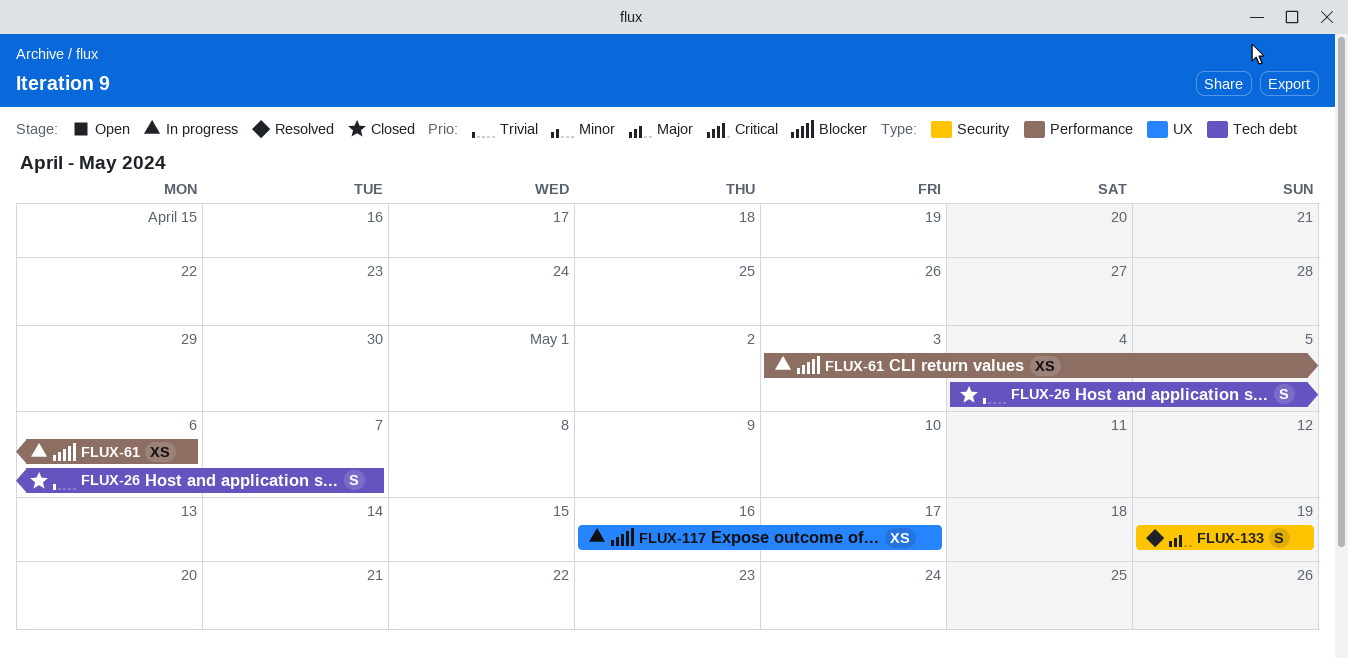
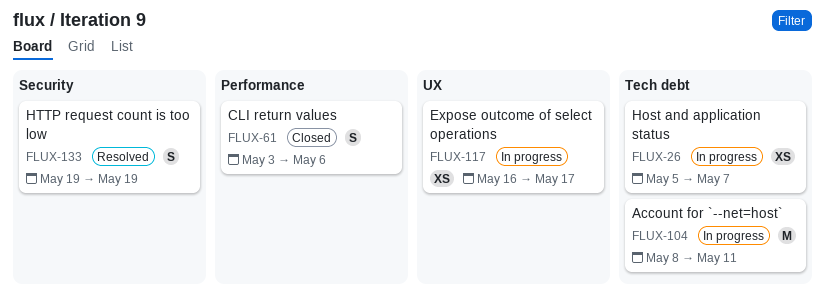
FLUX-26, status: Closed -> In progress
FLUX-26, estimate: S -> XS
FLUX-26, start: May 4 -> May 5
FLUX-61, status: In progress -> Closed
FLUX-61, estimate: XS -> S
FLUX-104: none -> present

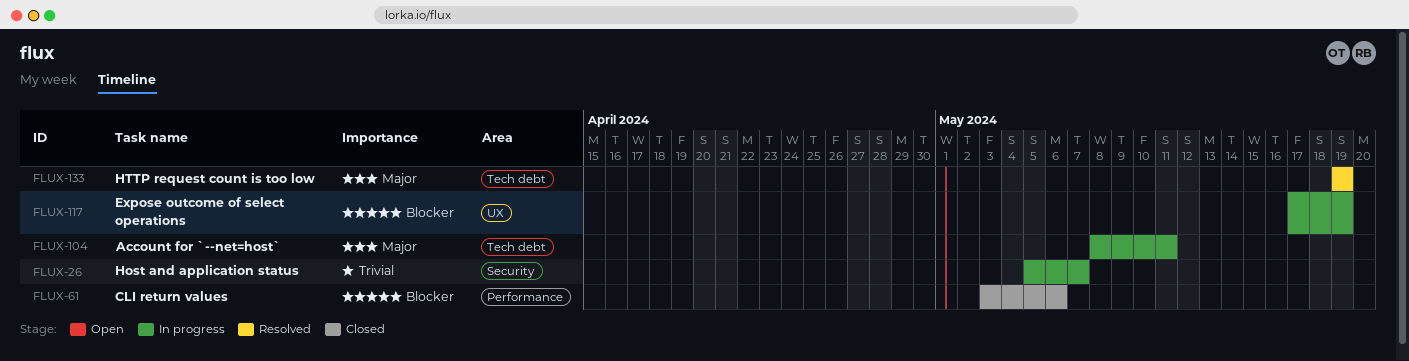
FLUX-26, label: Tech debt -> Security
FLUX-117, start: May 16 -> May 17
FLUX-117, due: May 17 -> May 19
FLUX-133, label: Security -> Tech debt

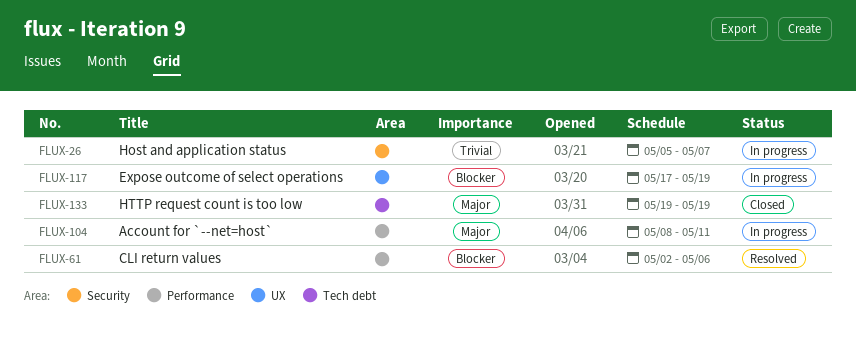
FLUX-61, status: Closed -> Resolved
FLUX-61, start: May 3 -> May 2
FLUX-104, label: Tech debt -> Performance
FLUX-133, status: Resolved -> Closed

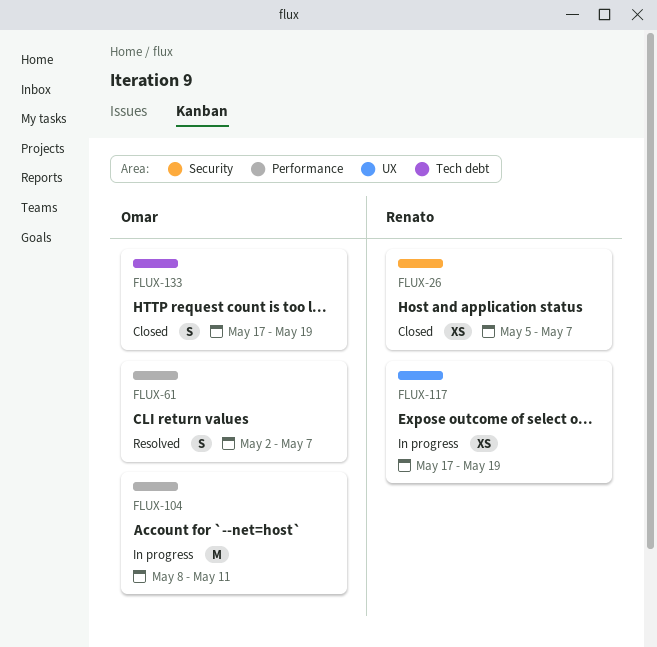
FLUX-26, status: In progress -> Closed
FLUX-61, due: May 6 -> May 7
FLUX-133, start: May 19 -> May 17

